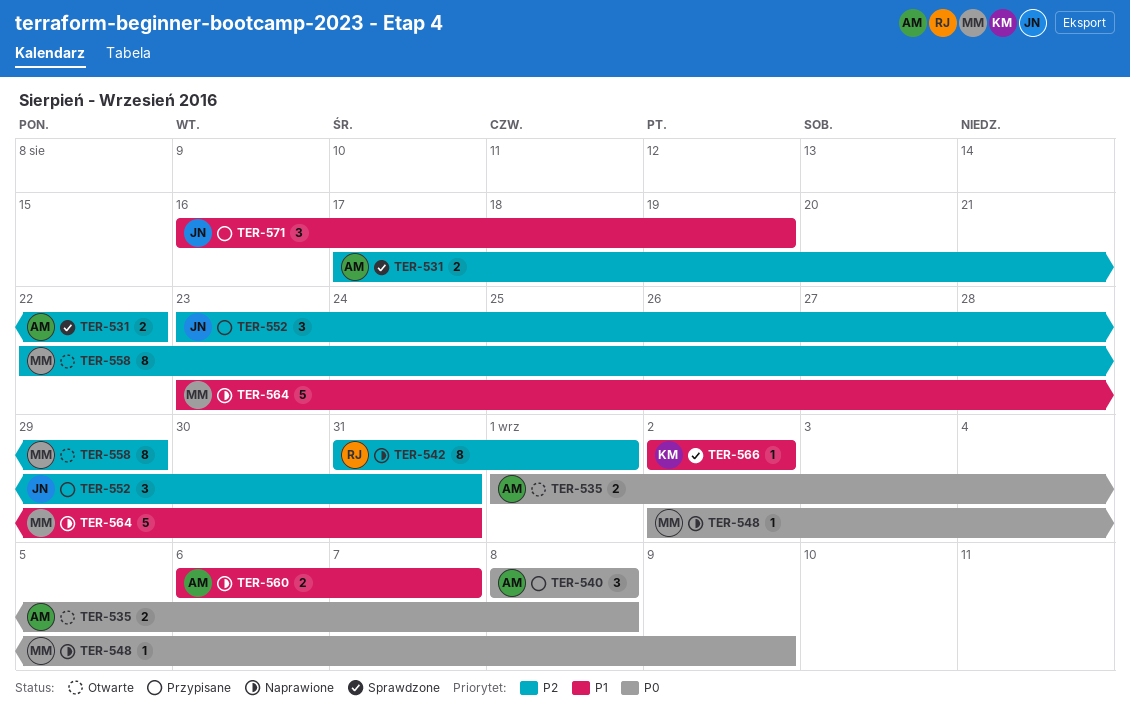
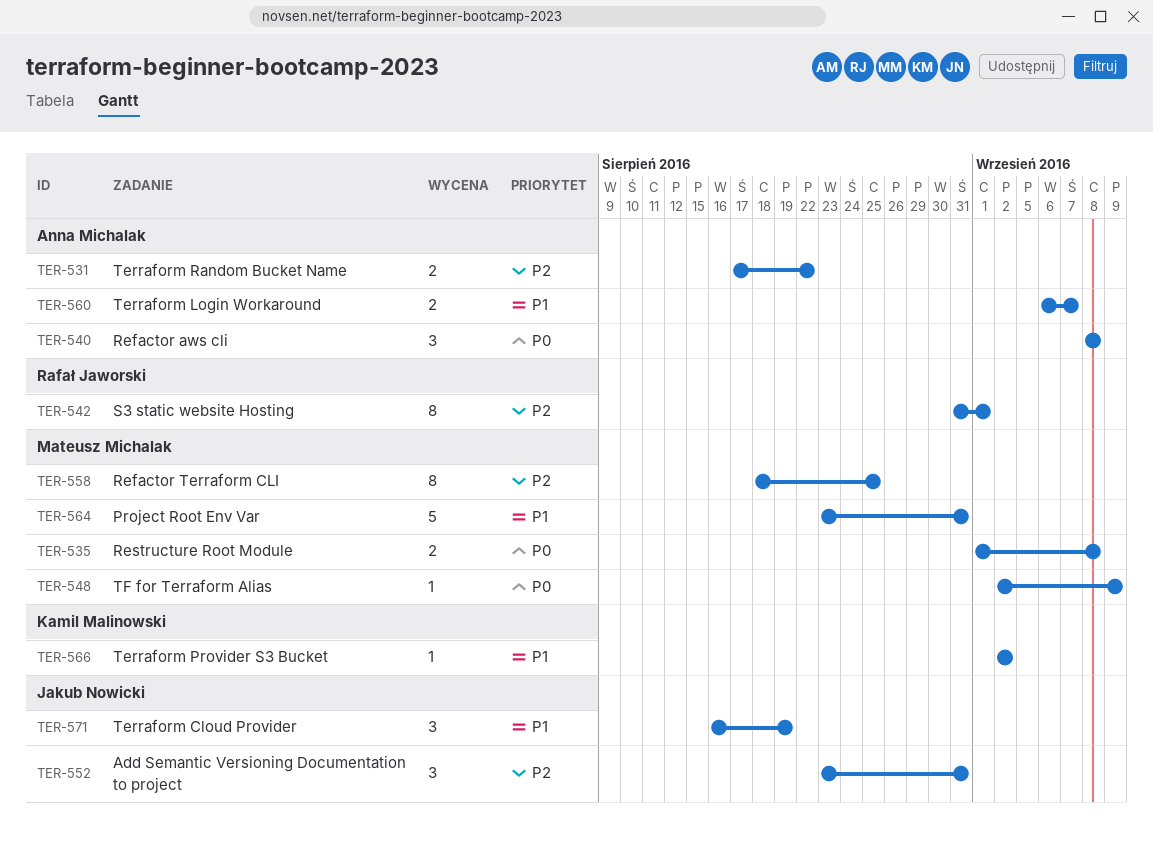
TER-535, owner: Anna Michalak -> Mateusz Michalak
TER-558, start: Aug 22 -> Aug 18
TER-558, due: Aug 29 -> Aug 25

